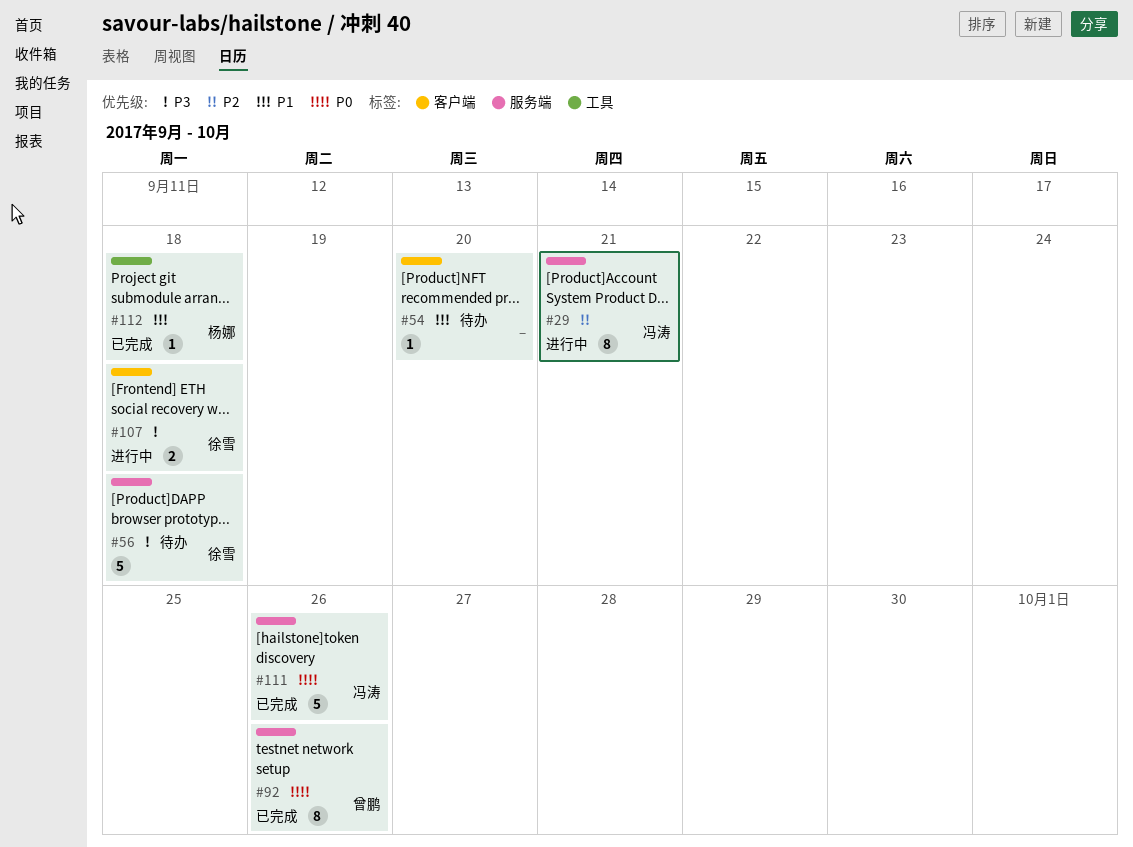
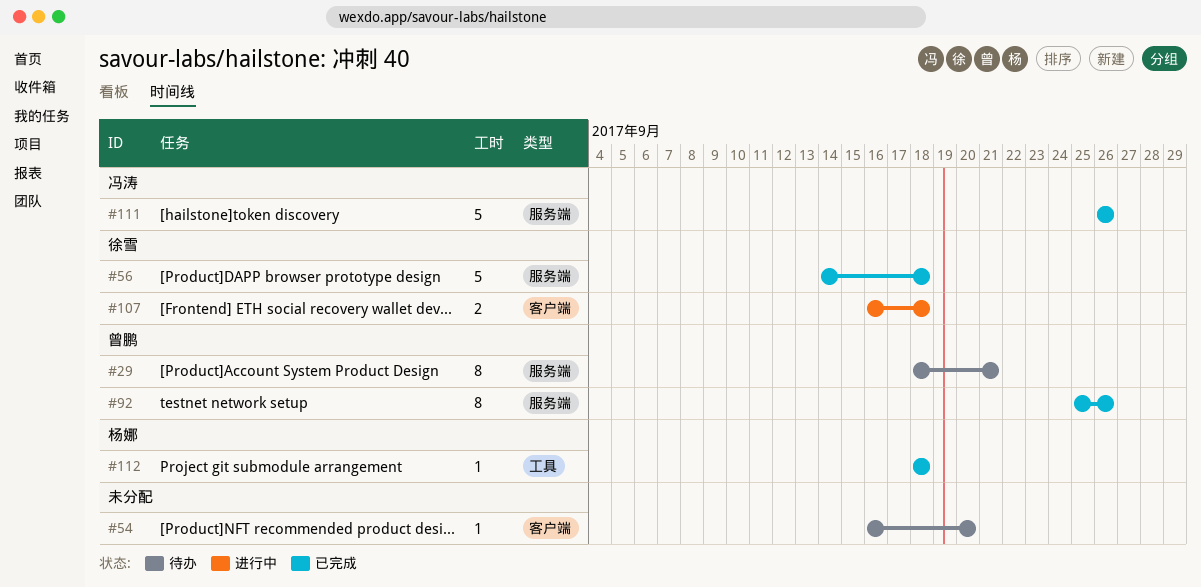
#29, status: 进行中 -> 待办
#29, owner: 冯涛 -> 曾鹏
#56, status: 待办 -> 已完成

